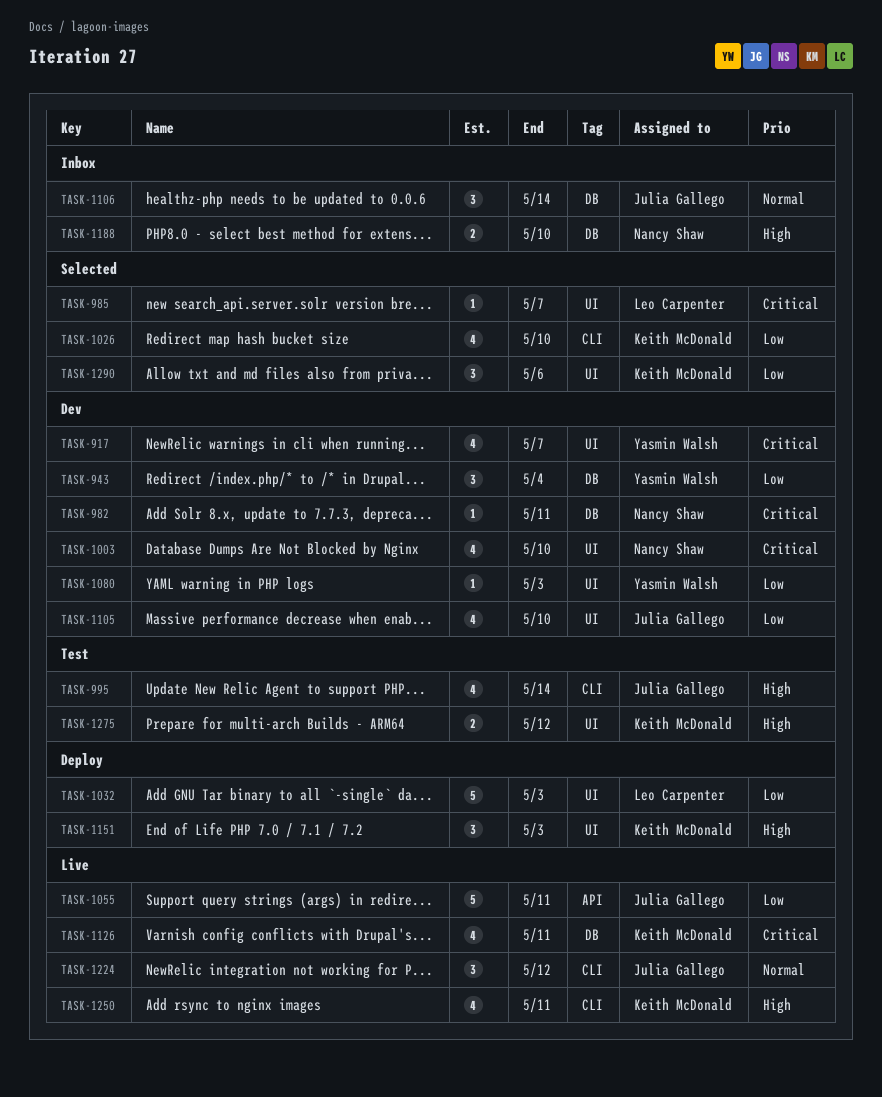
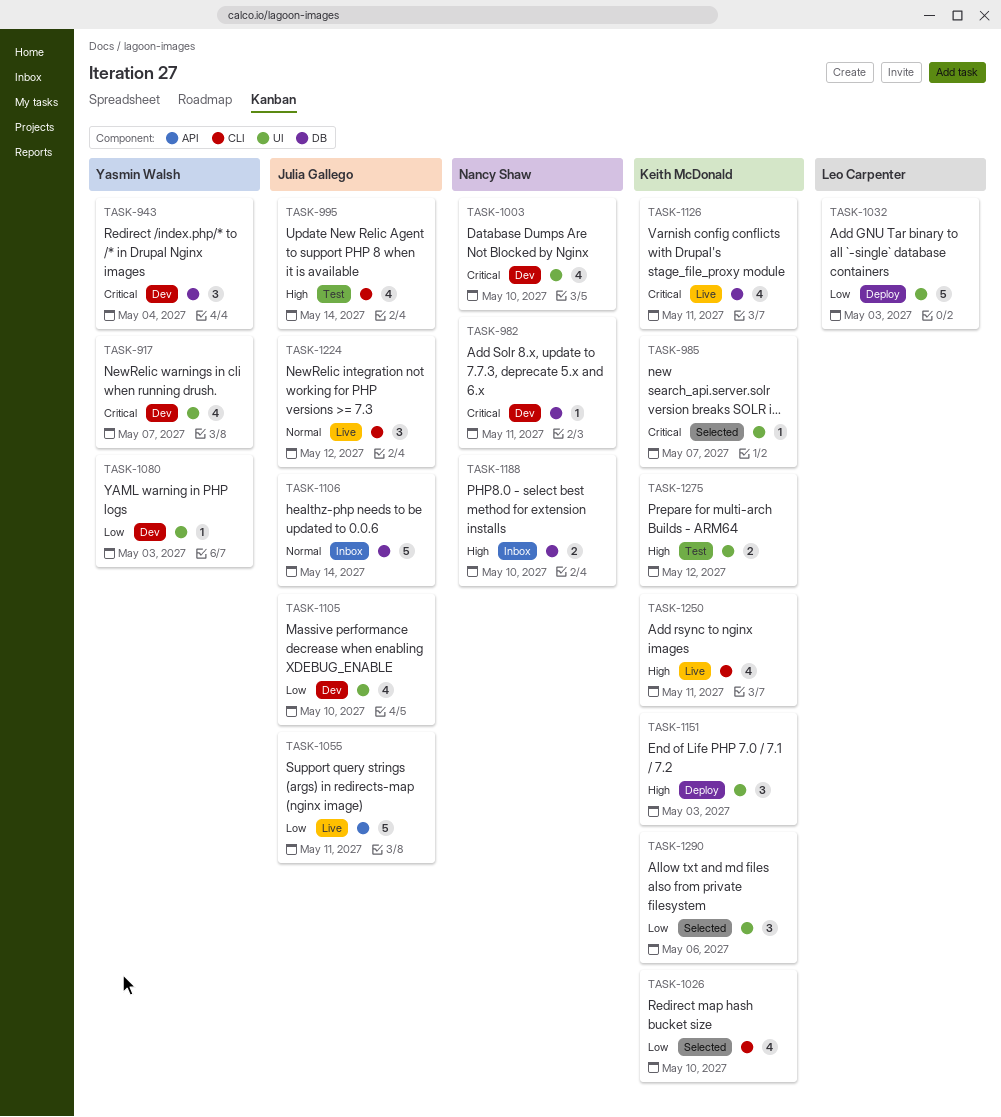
TASK-943, priority: Low -> Critical
TASK-985, owner: Leo Carpenter -> Keith McDonald
TASK-1106, estimate: 3 -> 5

